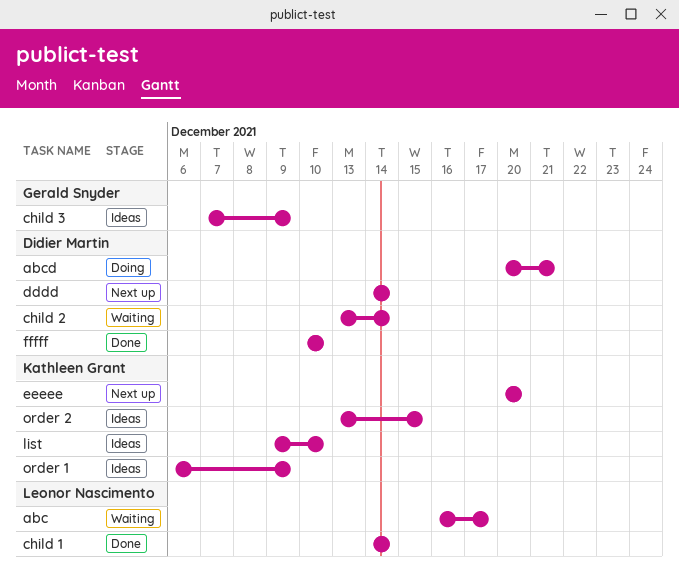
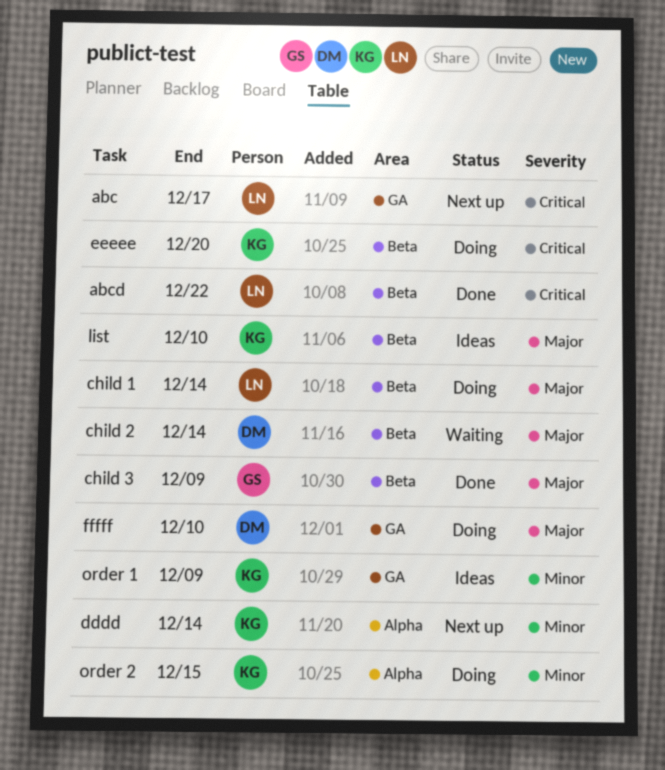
abc, status: Waiting -> Next up
abcd, status: Doing -> Done
abcd, owner: Didier Martin -> Leonor Nascimento
abcd, due: Dec 21 -> Dec 22
child 1, status: Done -> Doing
child 3, status: Ideas -> Done
dddd, owner: Didier Martin -> Kathleen Grant
eeeee, status: Next up -> Doing
fffff, status: Done -> Doing
order 2, status: Ideas -> Doing

